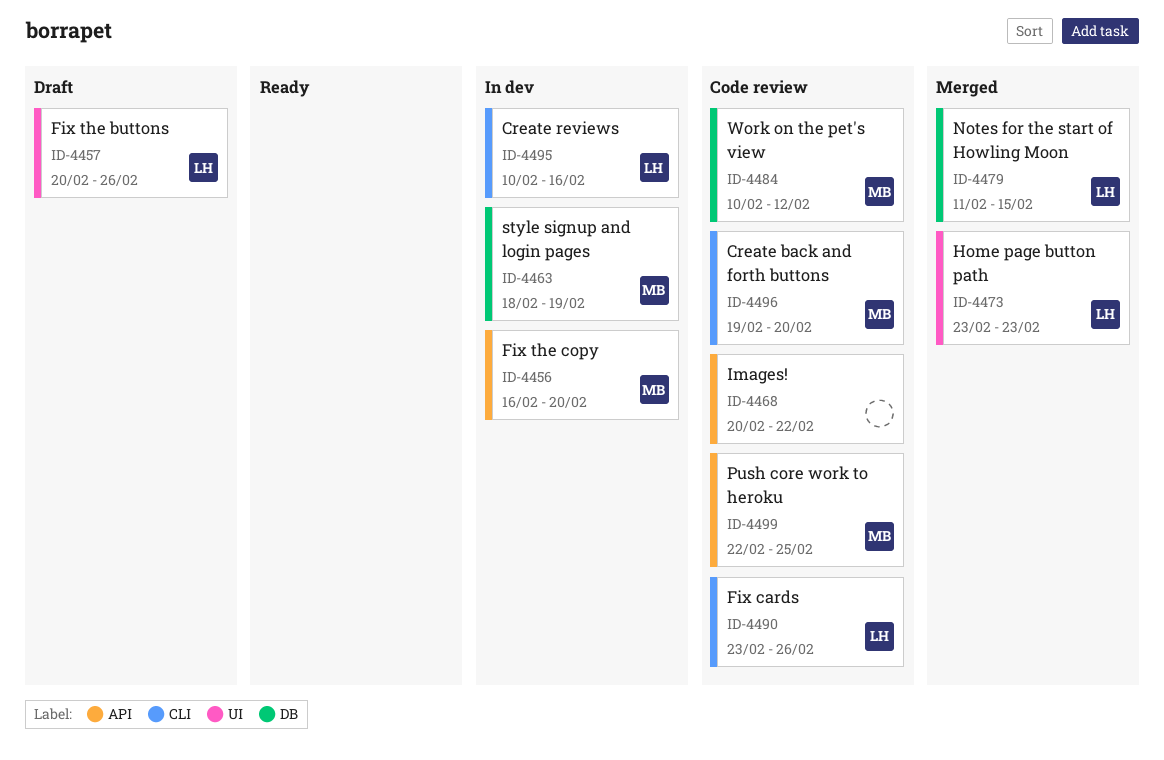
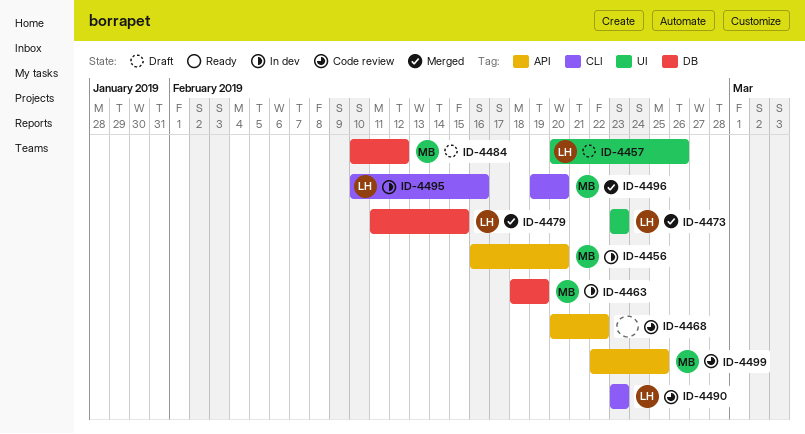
ID-4484, status: Code review -> Draft
ID-4490, due: Feb 26 -> Feb 23
ID-4496, status: Code review -> Merged

